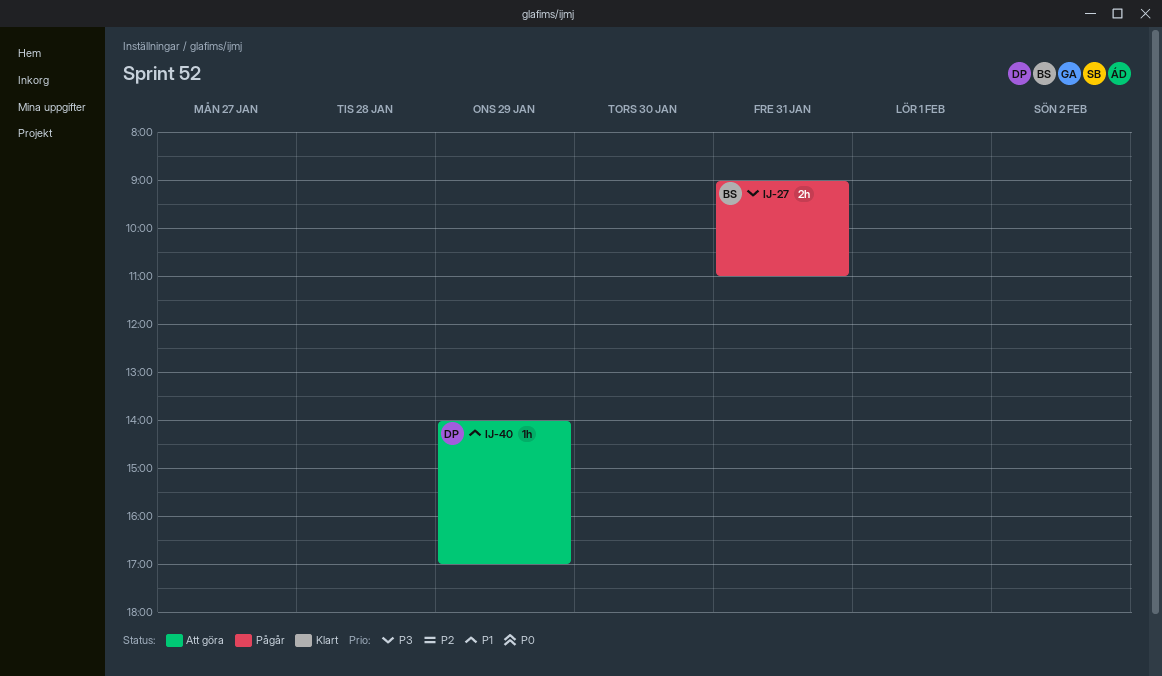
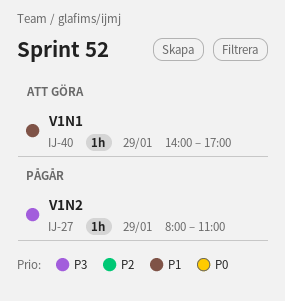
IJ-27, estimate: 2h -> 1h
IJ-27, day: Jan 31 -> Jan 29
IJ-27, begins: 09:00 -> 08:00

